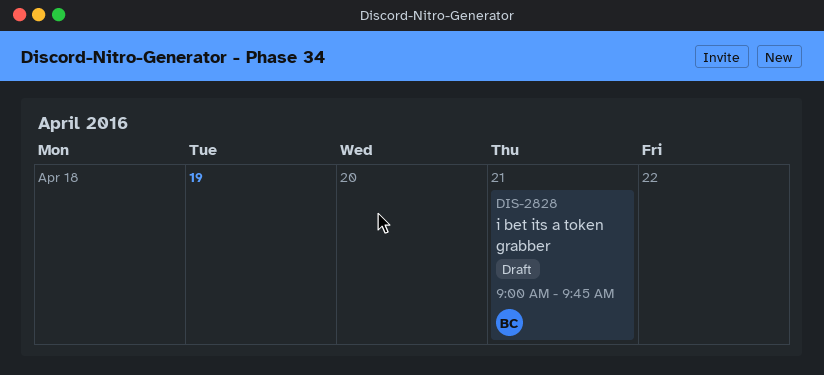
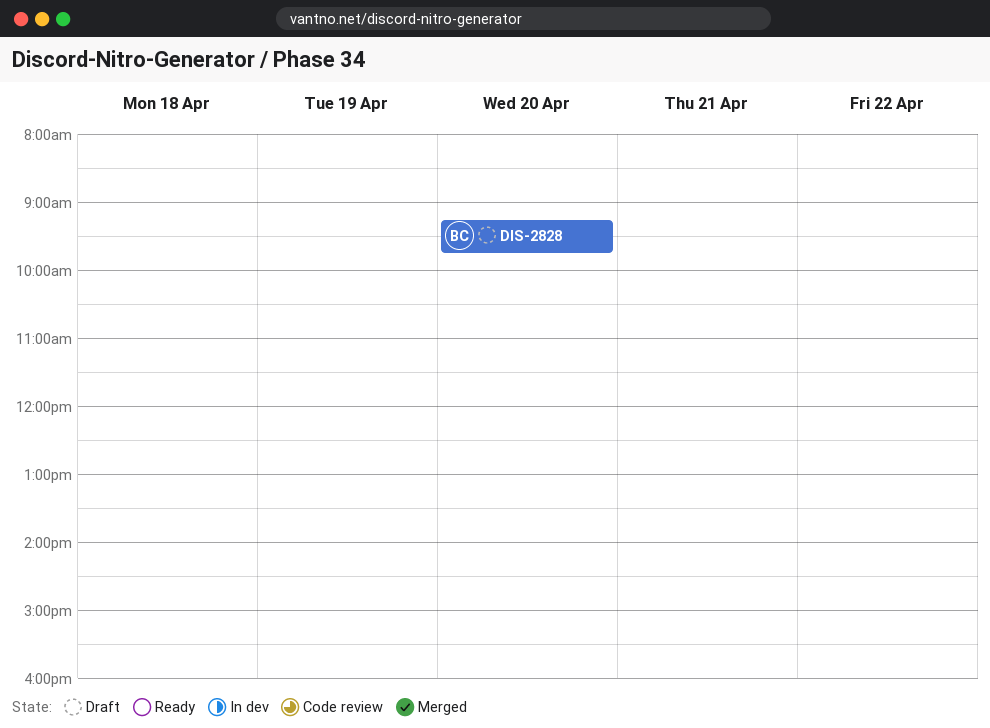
DIS-2828, day: Apr 21 -> Apr 20
DIS-2828, begins: 09:00 -> 09:15

